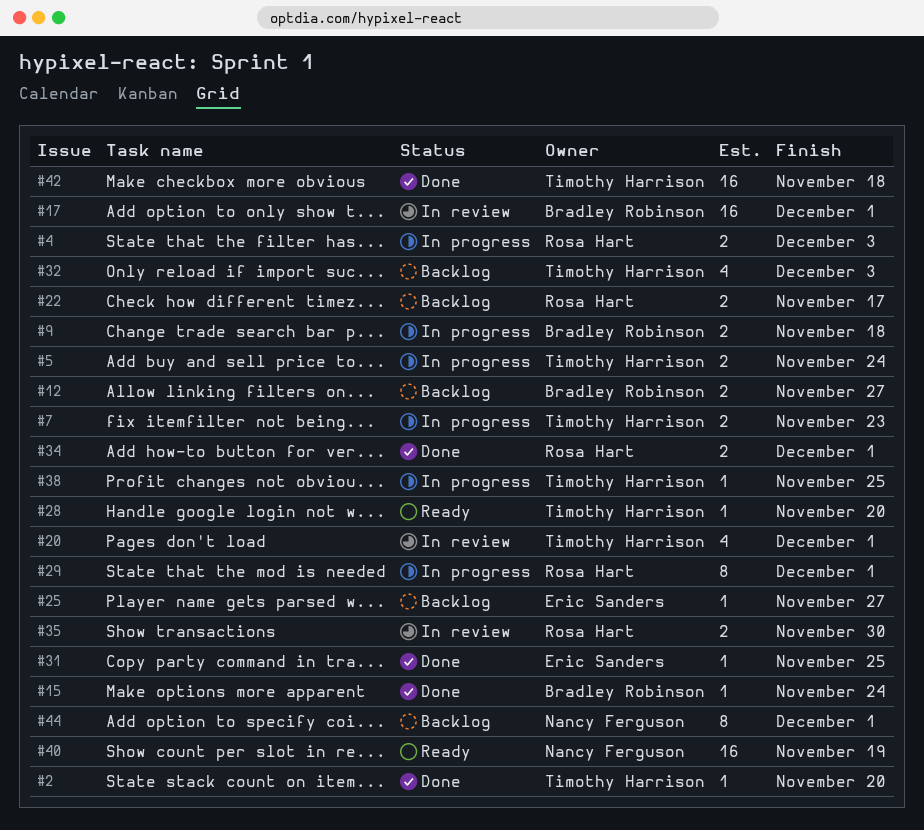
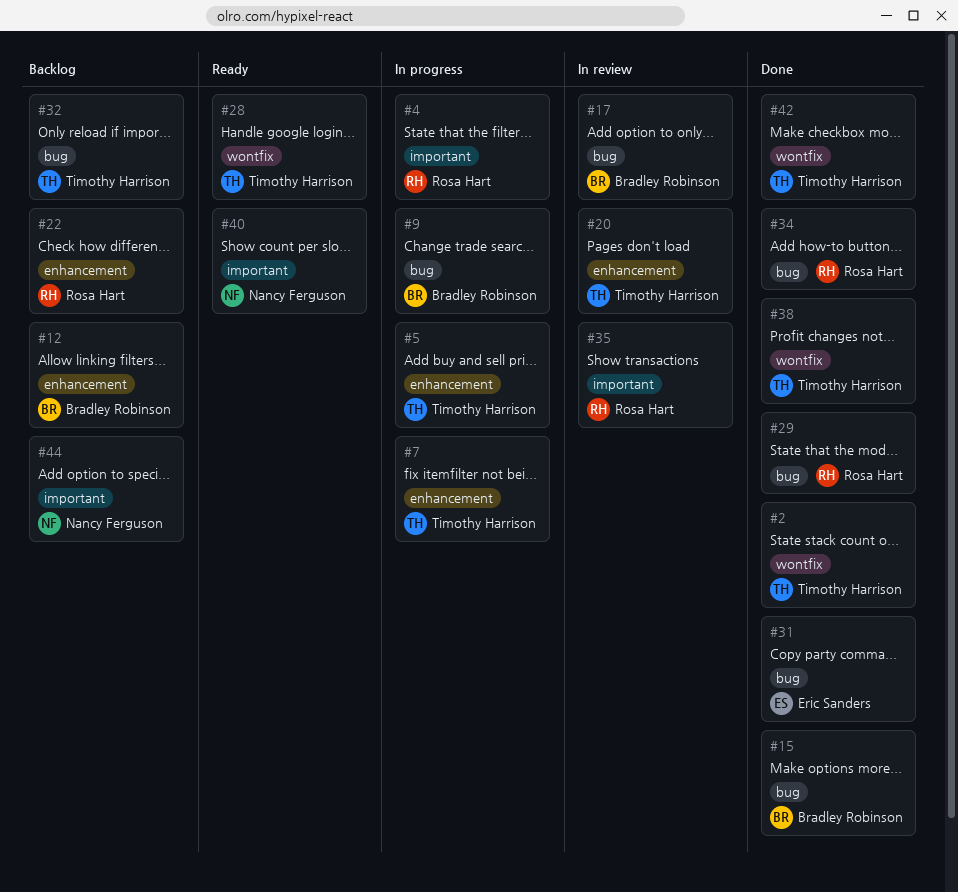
#25: present -> none
#29, status: In progress -> Done
#38, status: In progress -> Done

